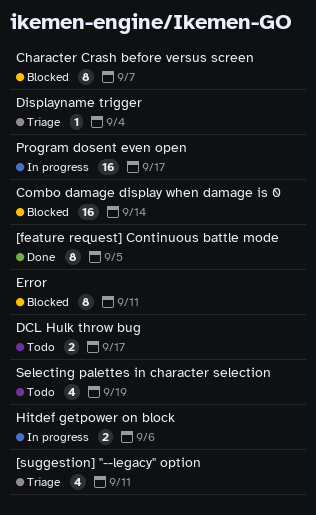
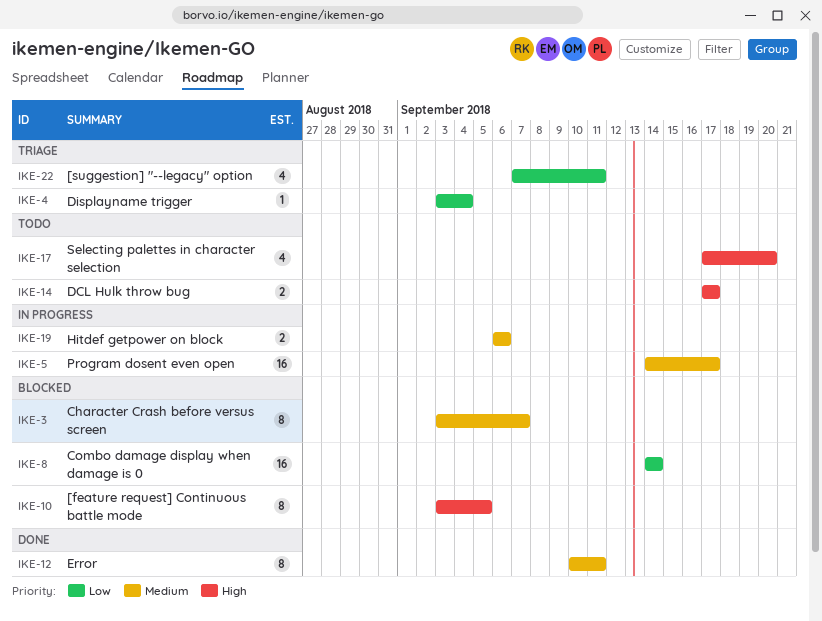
[feature request] Continuous battle mode, status: Done -> Blocked
Error, status: Blocked -> Done
Selecting palettes in character selection, due: Sep 19 -> Sep 20

